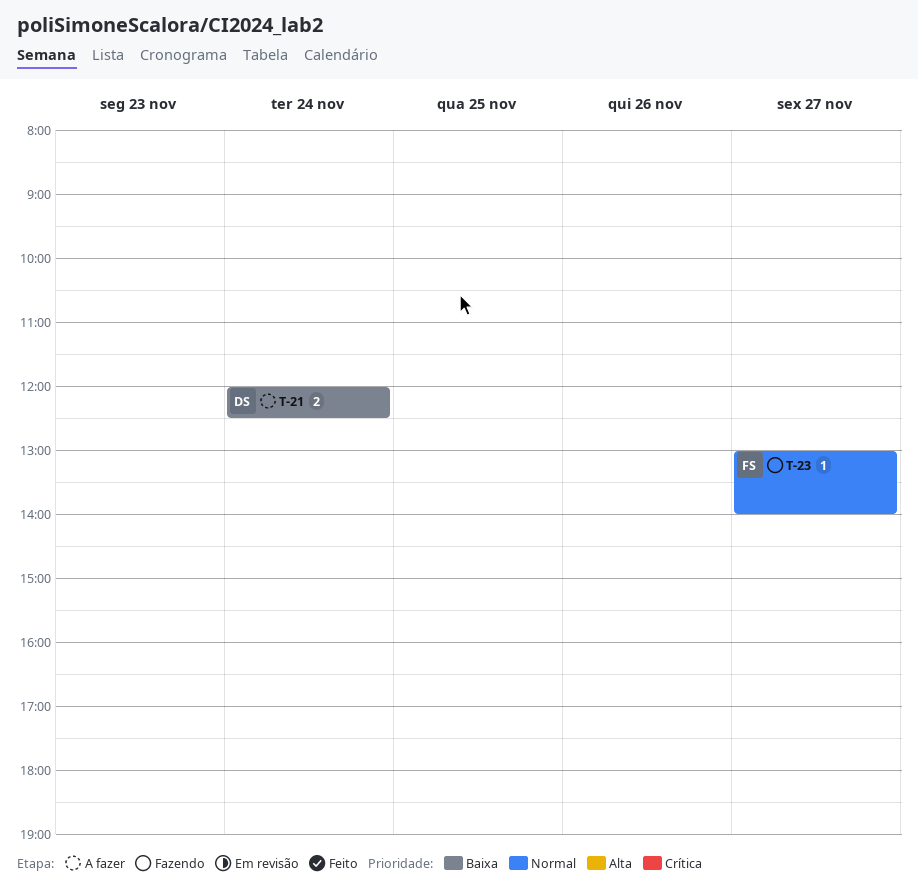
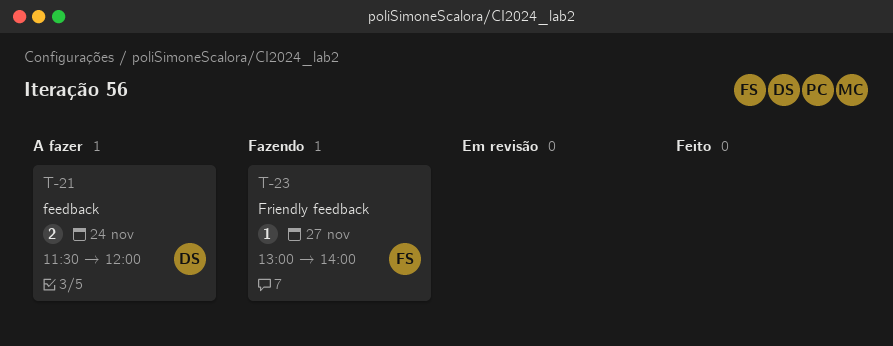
T-21, begins: 12:00 -> 11:30
T-21, ends: 12:30 -> 12:00

